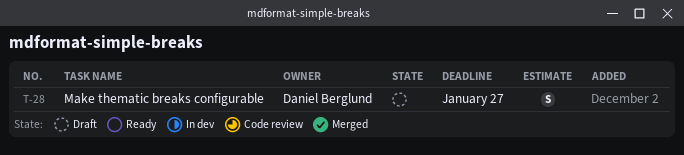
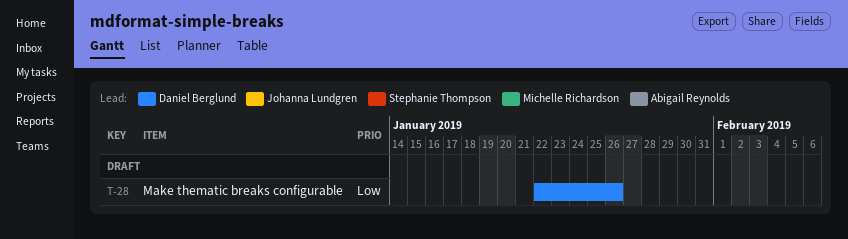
T-28, due: Jan 27 -> Jan 26

